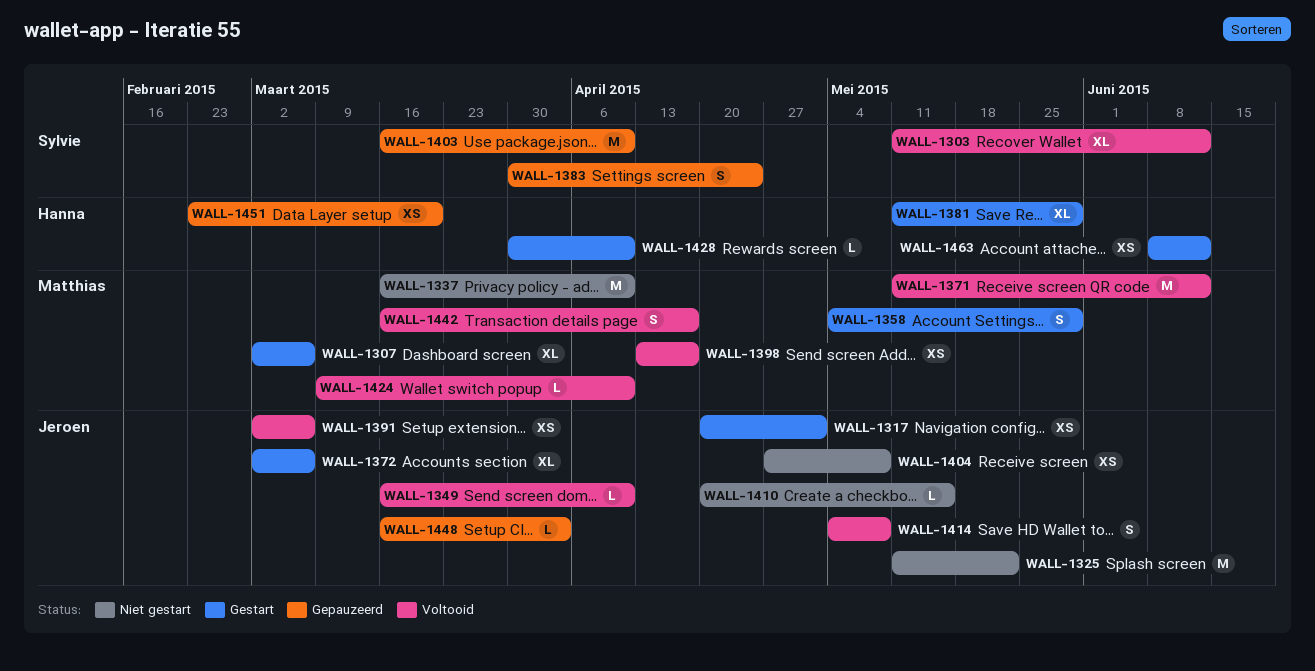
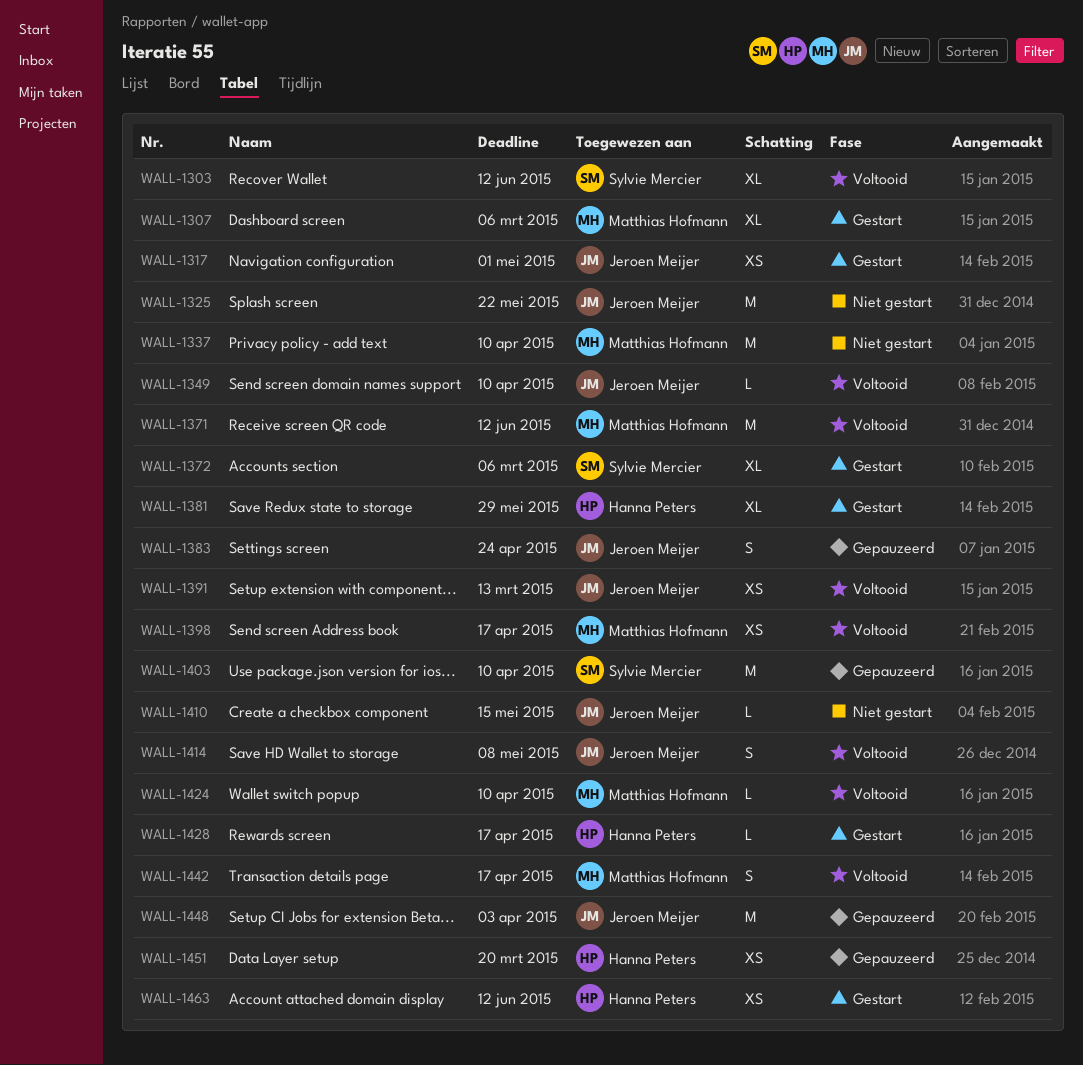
WALL-1358: present -> none
WALL-1372, owner: Jeroen Meijer -> Sylvie Mercier
WALL-1383, owner: Sylvie Mercier -> Jeroen Meijer
WALL-1391, due: Mar 6 -> Mar 13
WALL-1404: present -> none
WALL-1428, due: Apr 10 -> Apr 17
WALL-1448, estimate: L -> M

